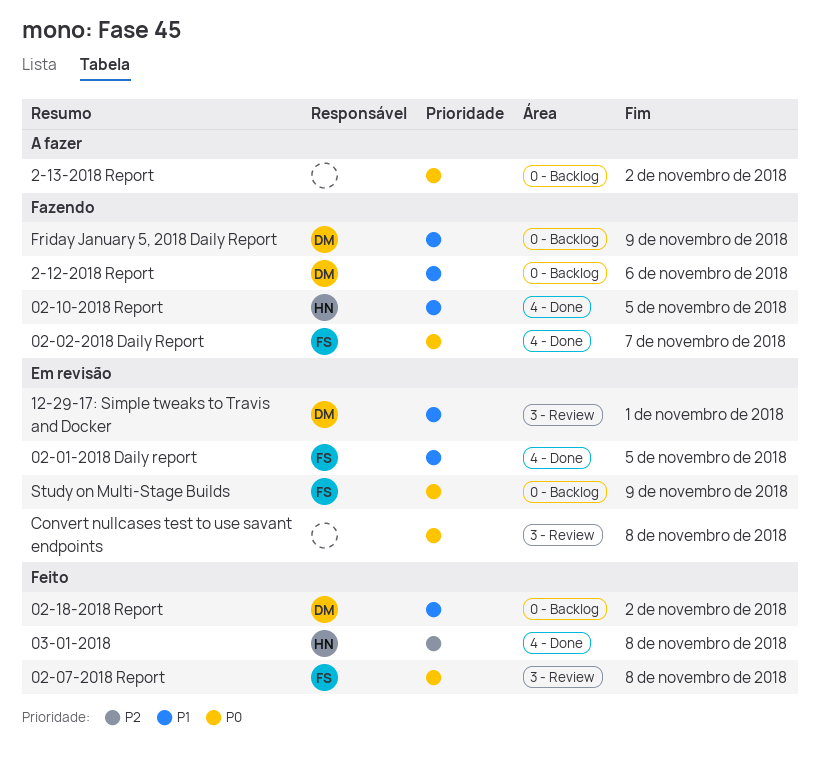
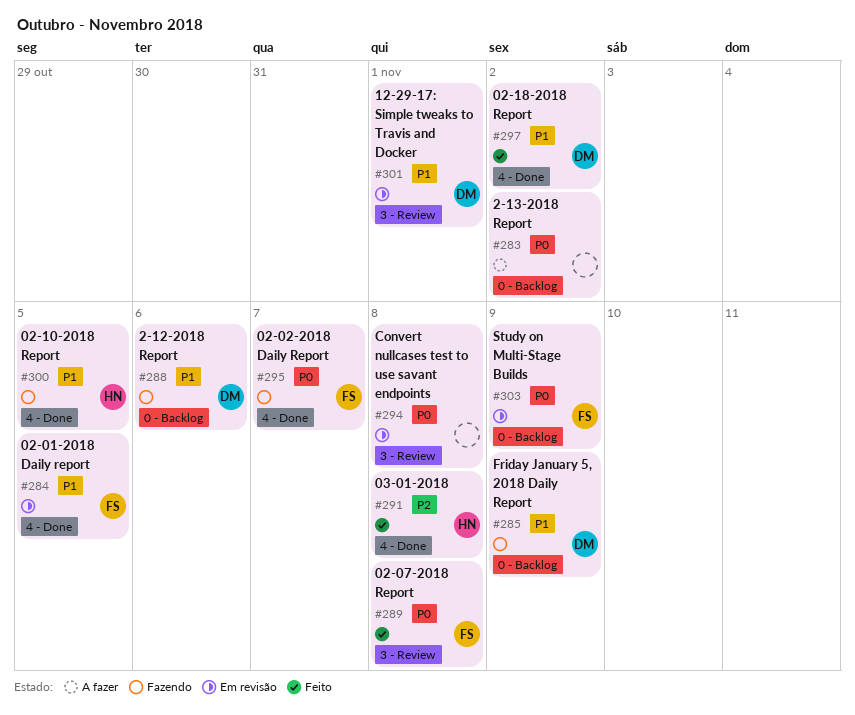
02-18-2018 Report, label: 0 - Backlog -> 4 - Done

